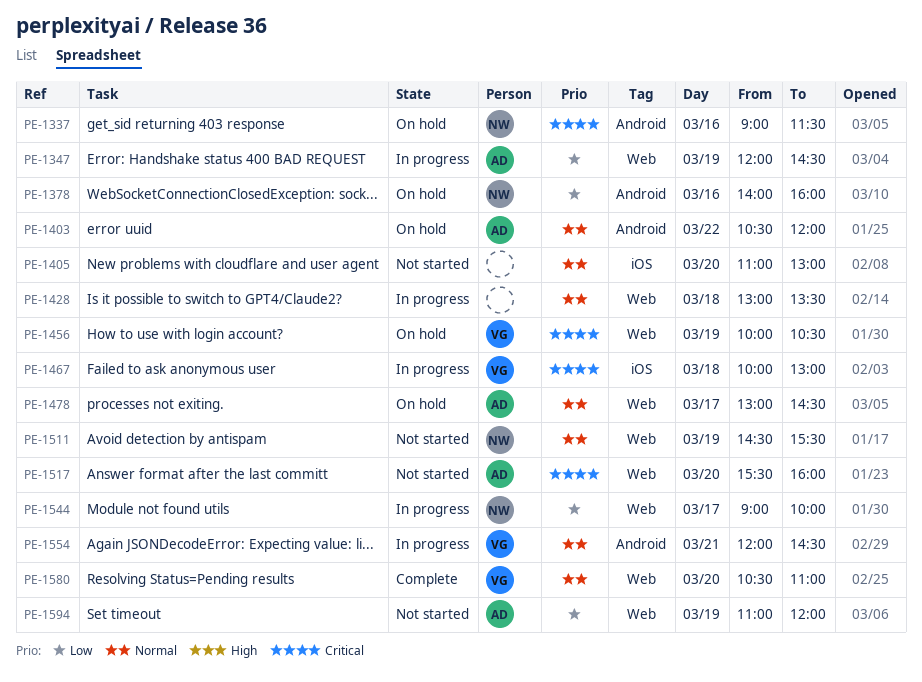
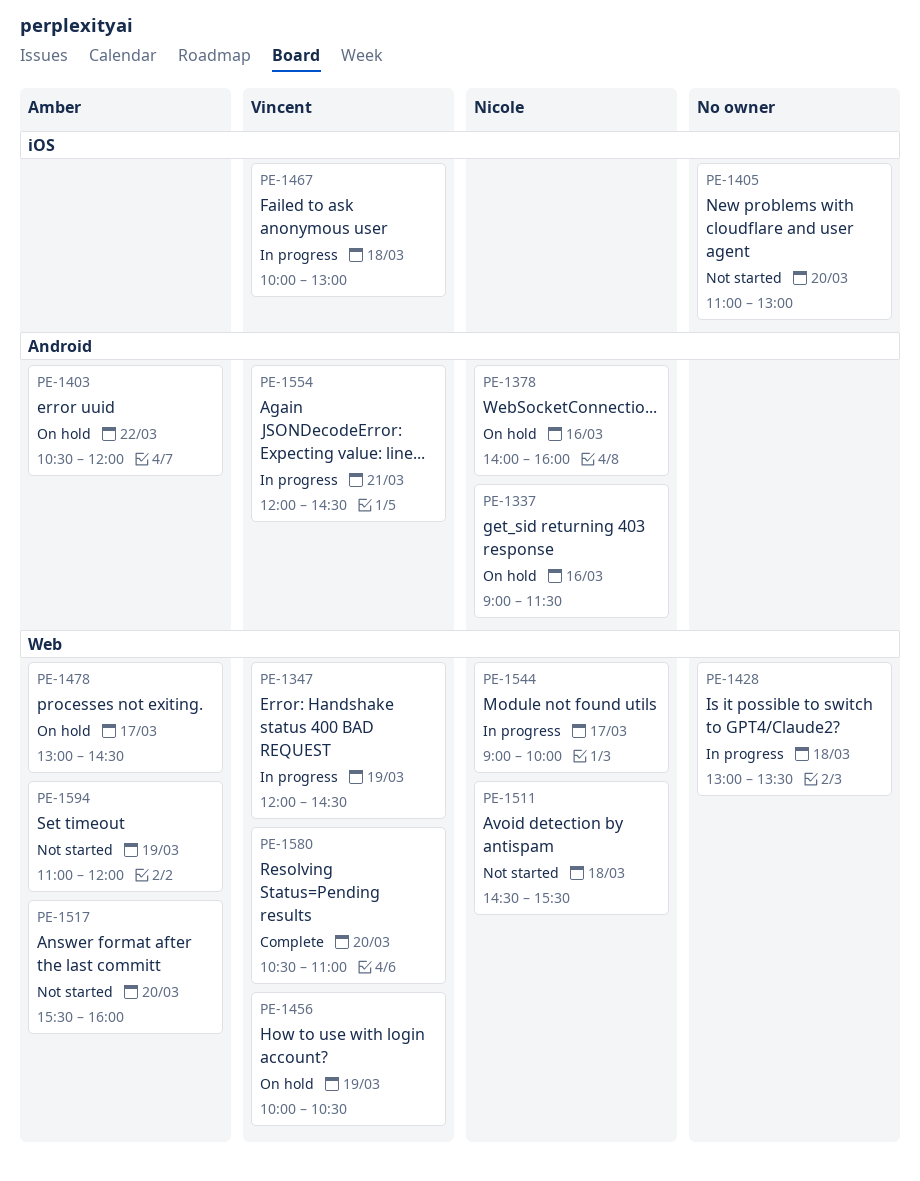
PE-1347, owner: Amber -> Vincent
PE-1511, day: Mar 19 -> Mar 18

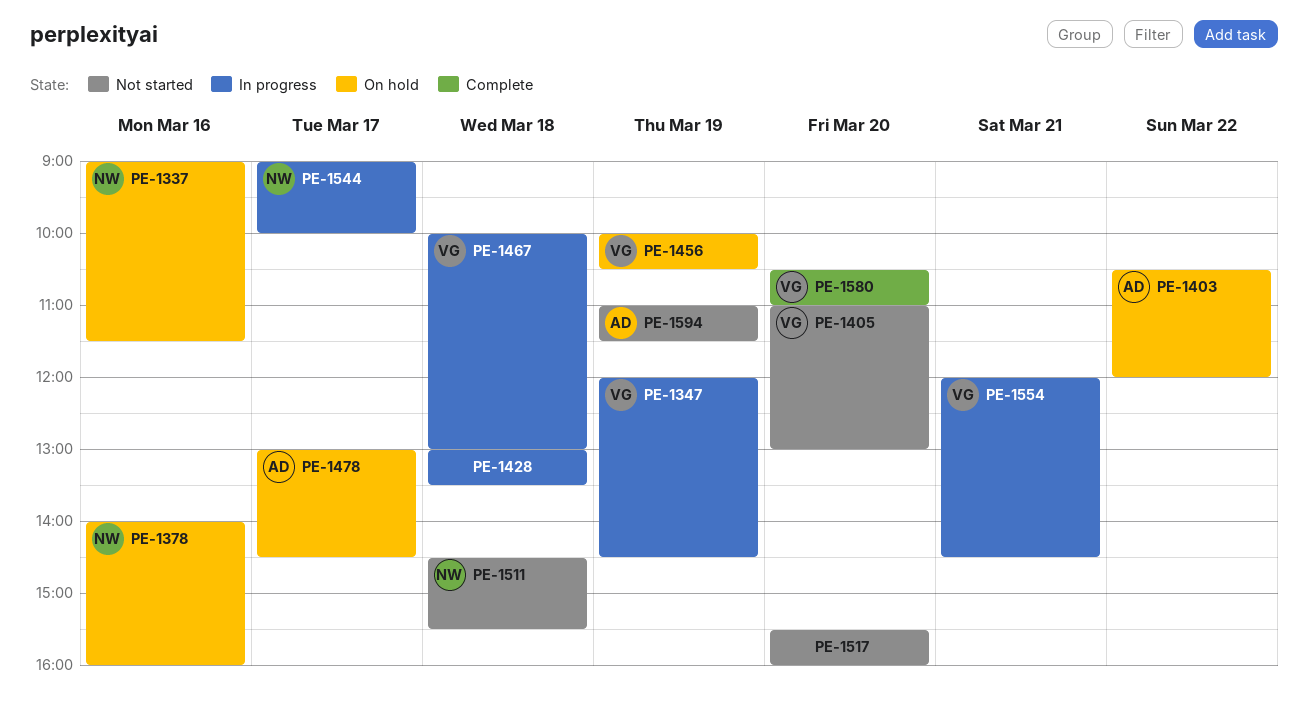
PE-1405, owner: none -> Vincent
PE-1517, owner: Amber -> none
PE-1594, ends: 12:00 -> 11:30

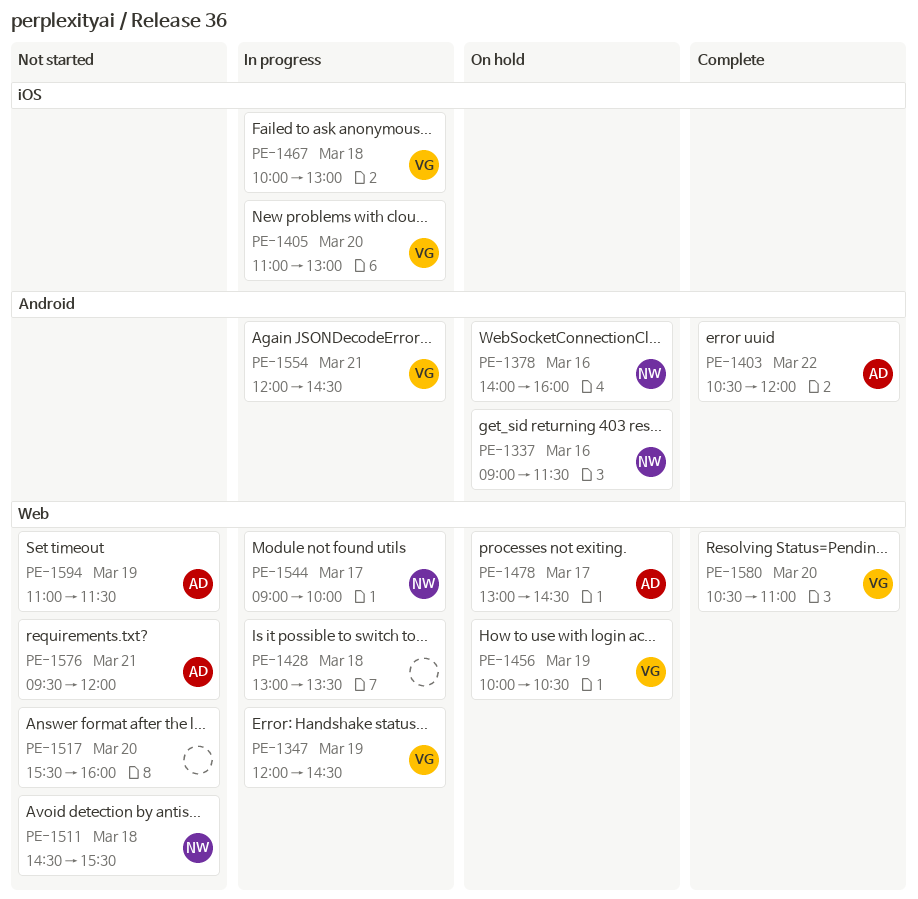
PE-1403, status: On hold -> Complete
PE-1405, status: Not started -> In progress
PE-1576: none -> present

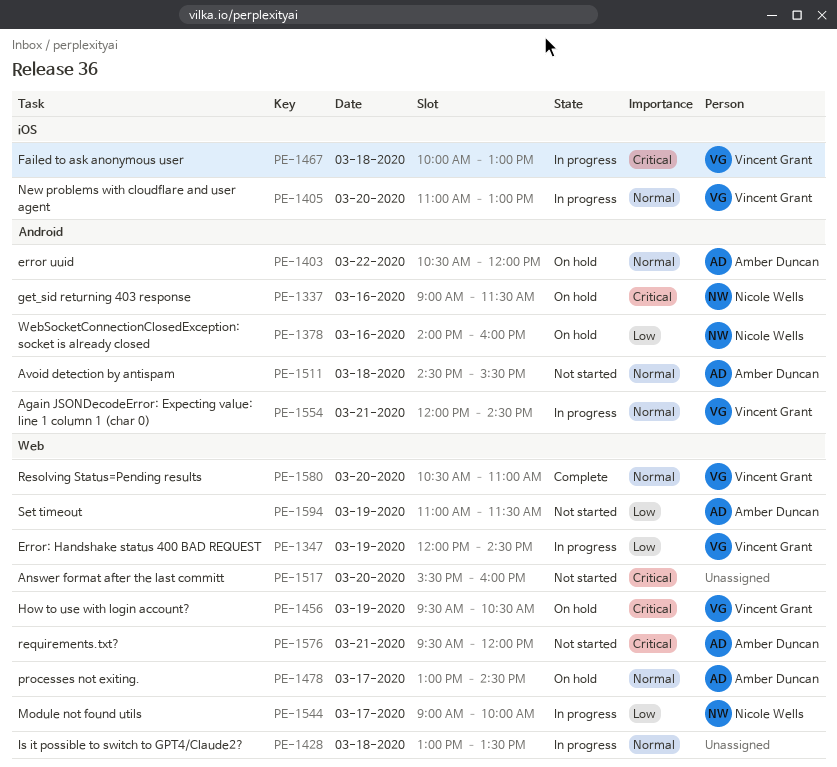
PE-1403, status: Complete -> On hold
PE-1456, begins: 10:00 -> 09:30
PE-1511, owner: Nicole Wells -> Amber Duncan
PE-1511, label: Web -> Android

